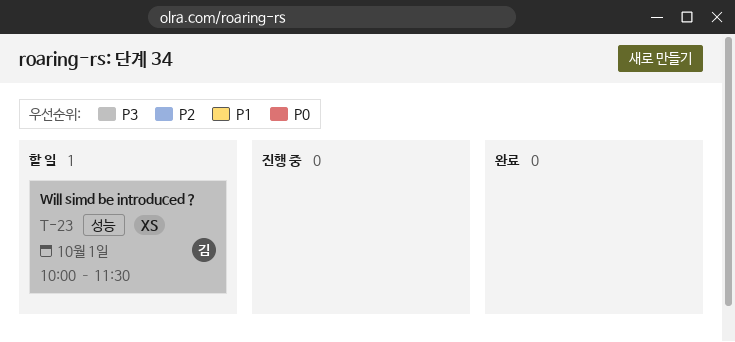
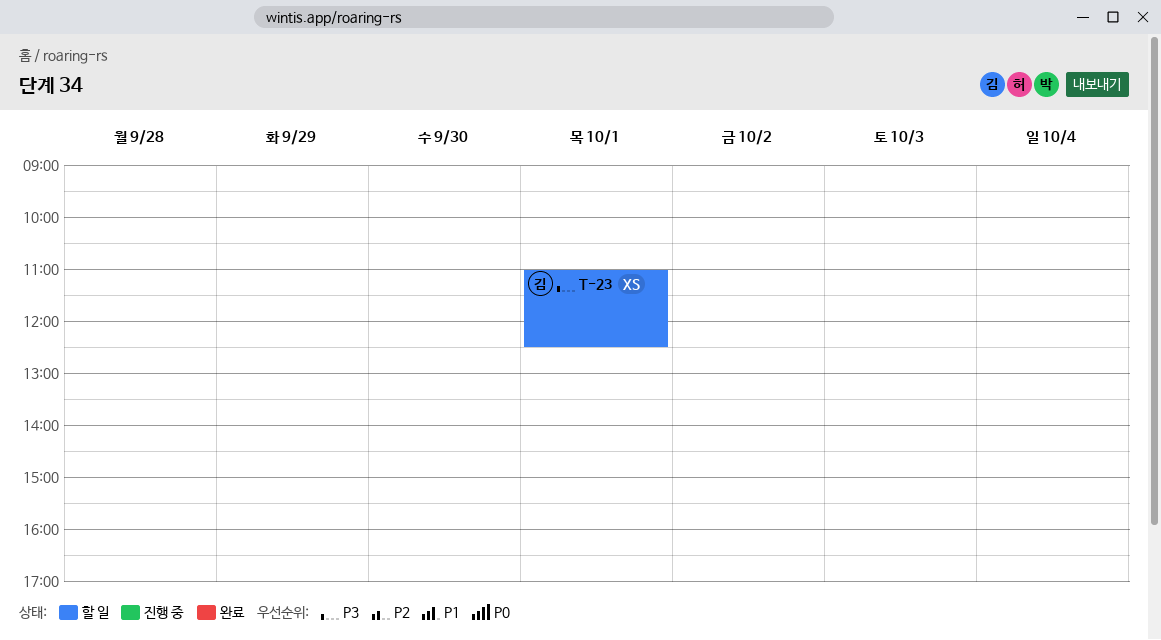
T-23, begins: 10:00 -> 11:00
T-23, ends: 11:30 -> 12:30

